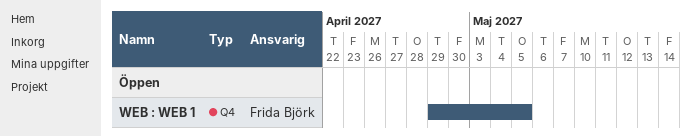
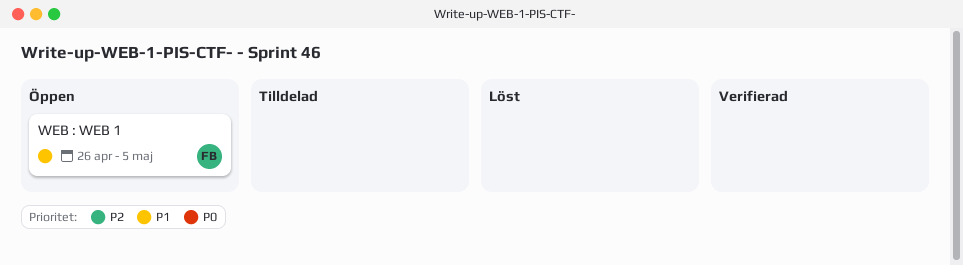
WEB : WEB 1, start: Apr 29 -> Apr 26

